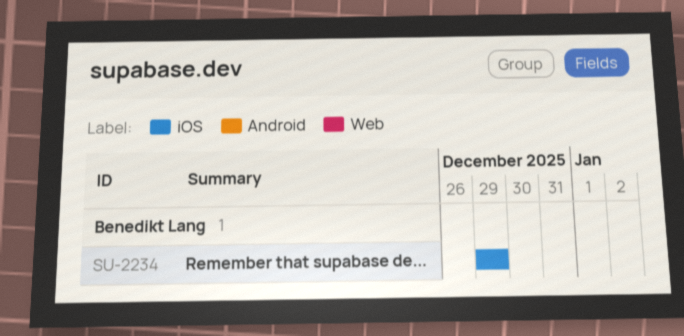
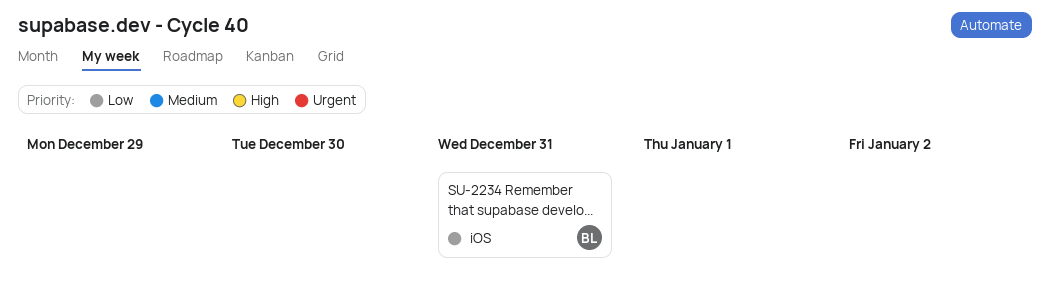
SU-2234, due: Dec 29 -> Dec 31

